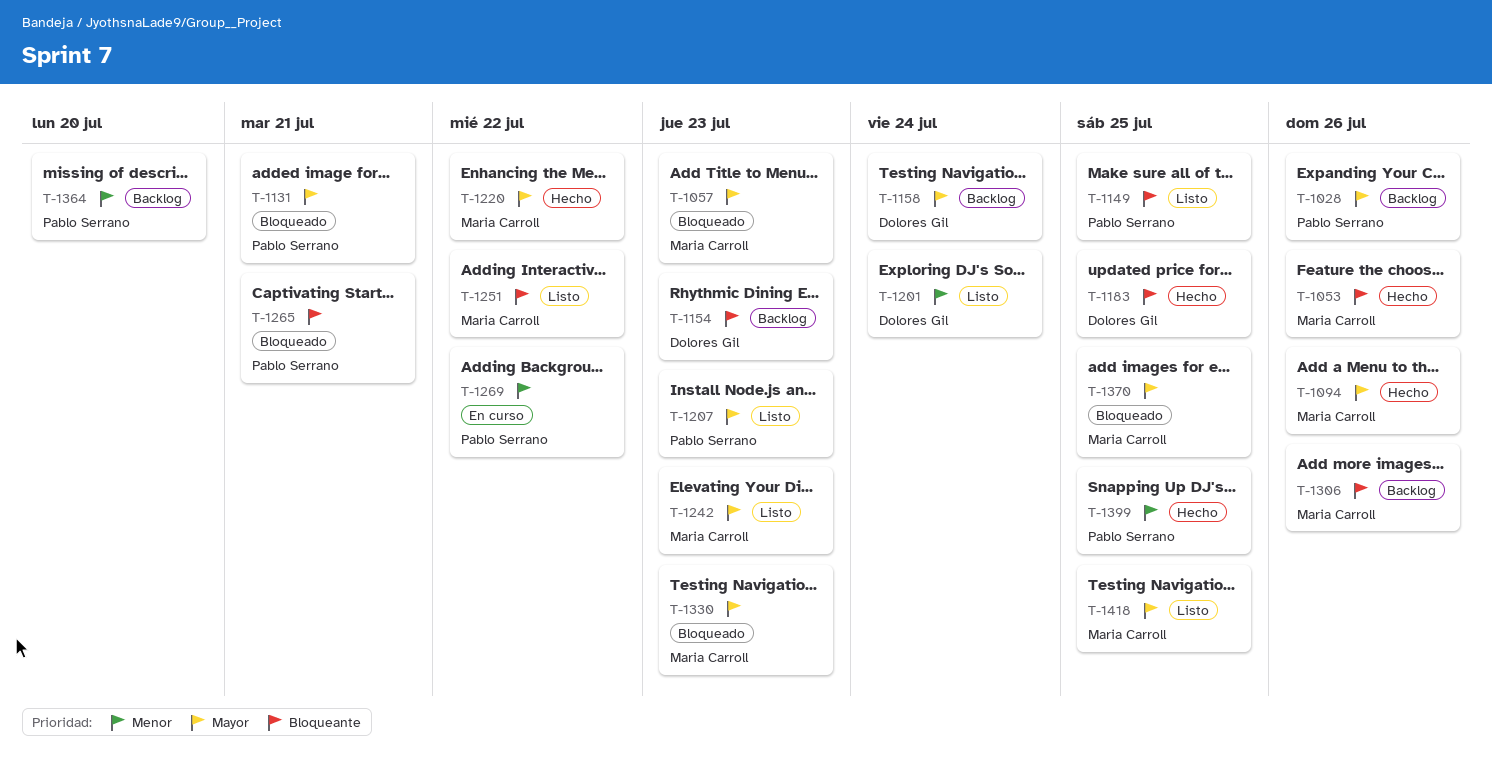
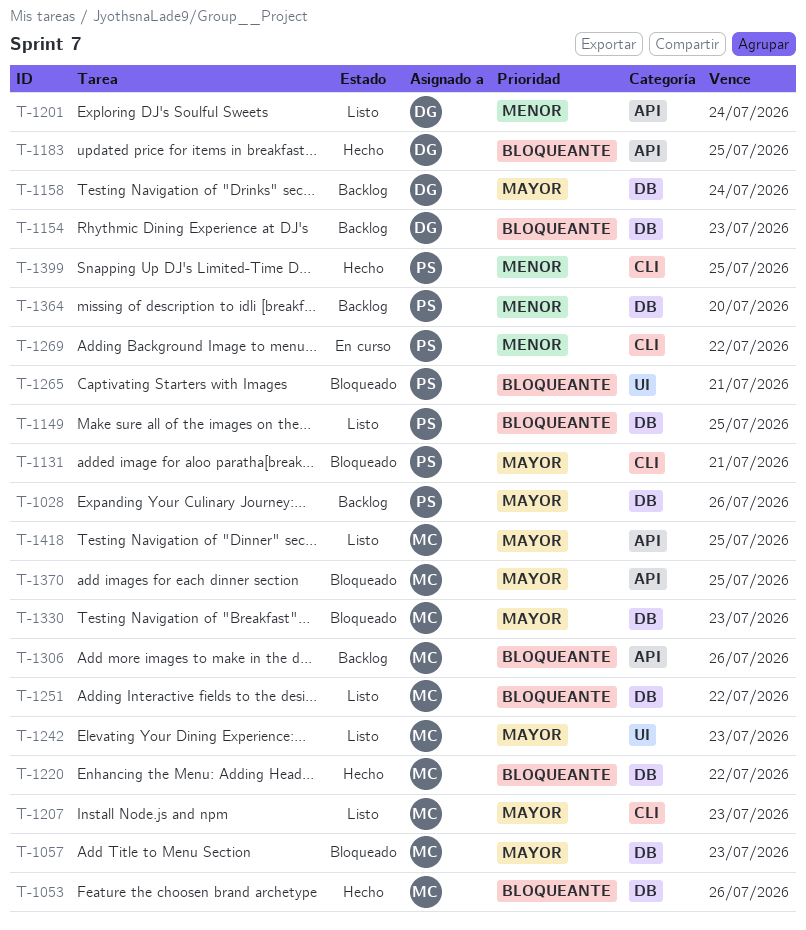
T-1094: present -> none
T-1207, owner: Pablo Serrano -> Maria Carroll
T-1220, priority: Mayor -> Bloqueante

